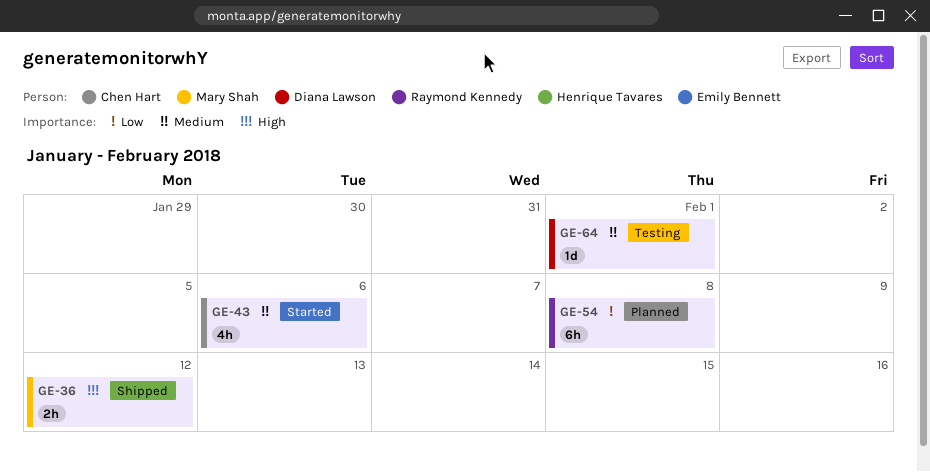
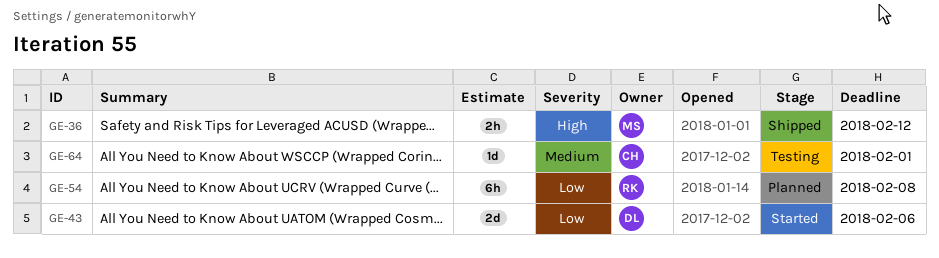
GE-43, owner: Chen Hart -> Diana Lawson
GE-43, priority: Medium -> Low
GE-43, estimate: 4h -> 2d
GE-64, owner: Diana Lawson -> Chen Hart

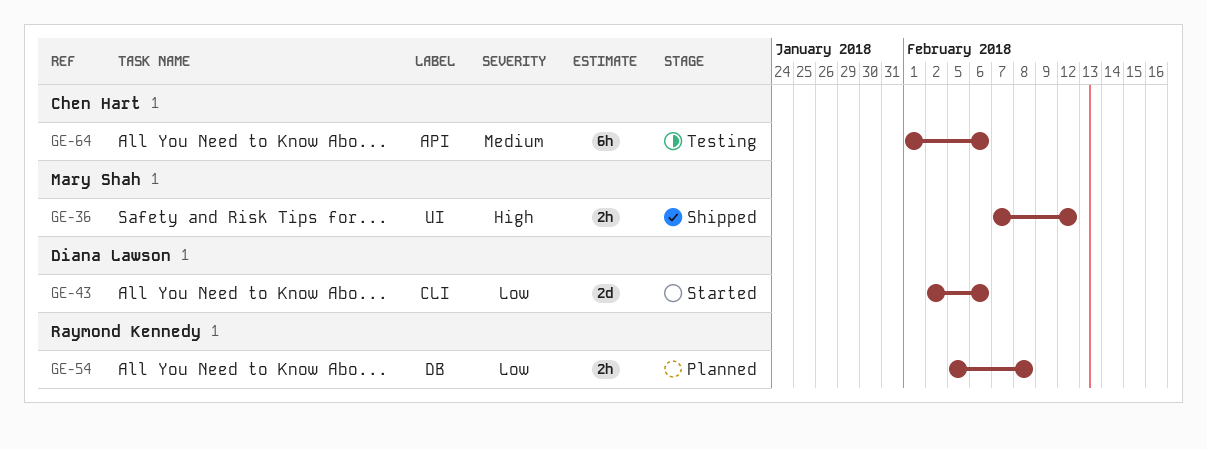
GE-54, estimate: 6h -> 2h
GE-64, estimate: 1d -> 6h
GE-64, due: Feb 1 -> Feb 6

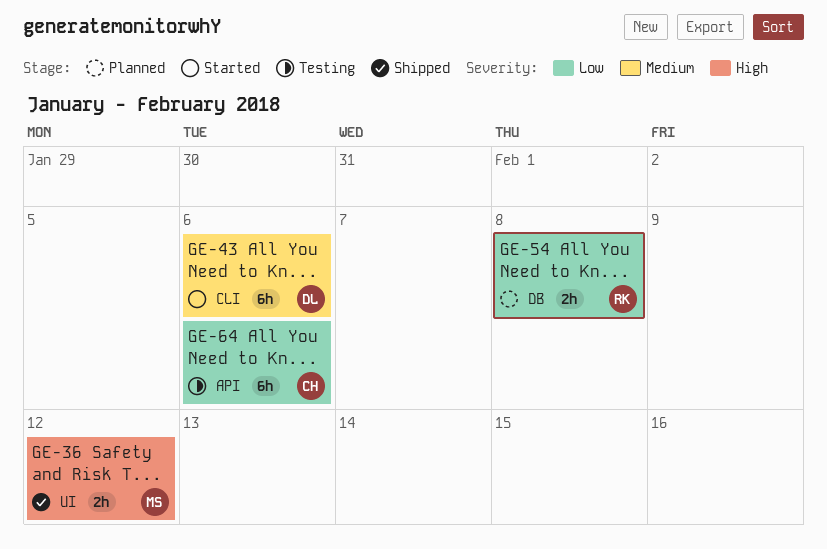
GE-43, priority: Low -> Medium
GE-43, estimate: 2d -> 6h
GE-64, priority: Medium -> Low

